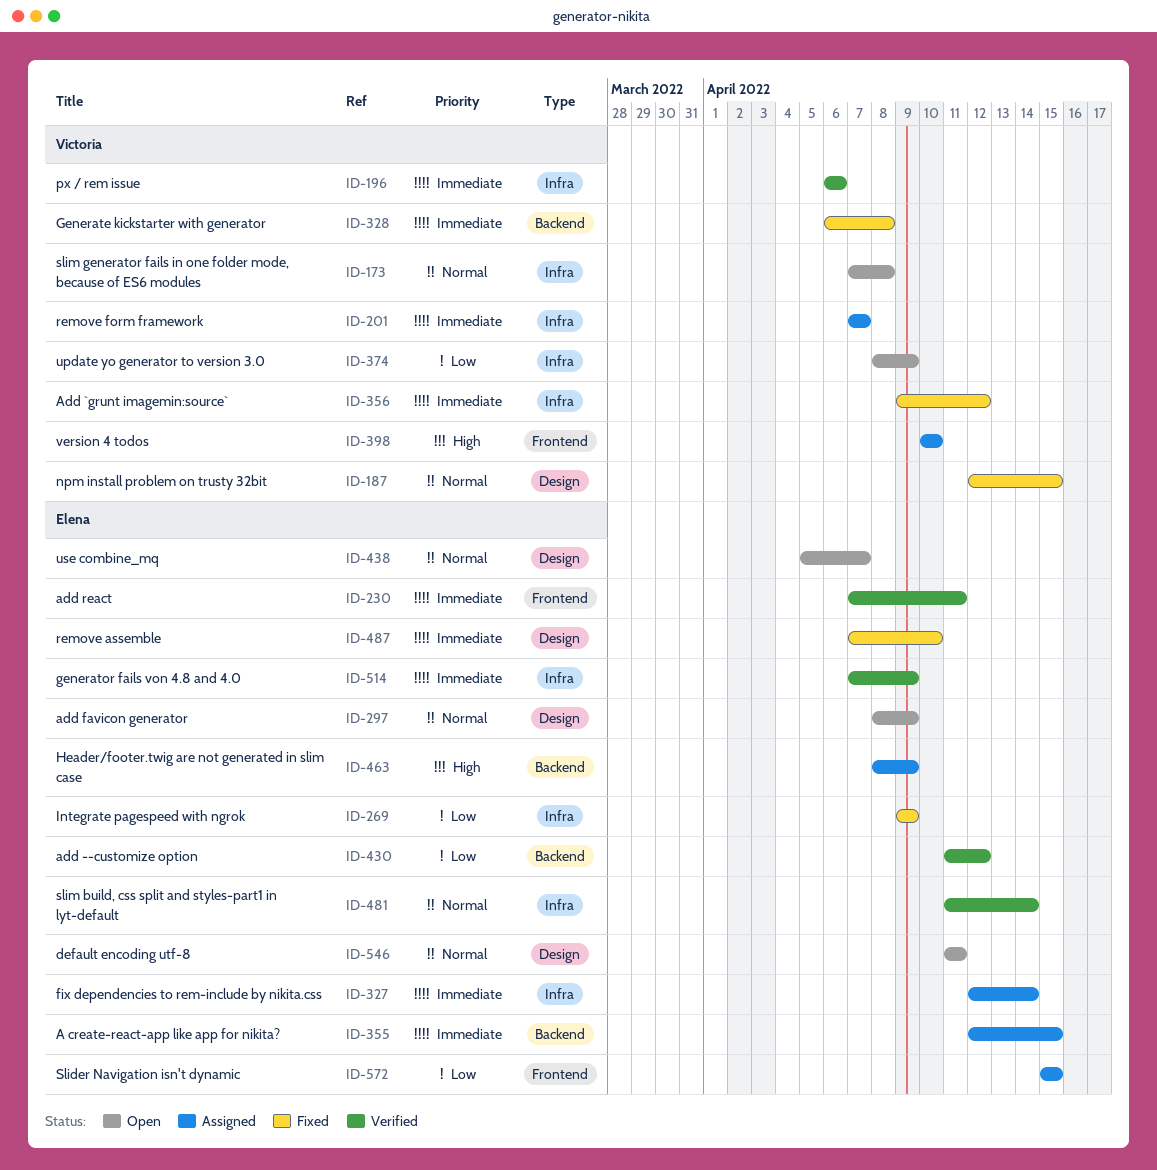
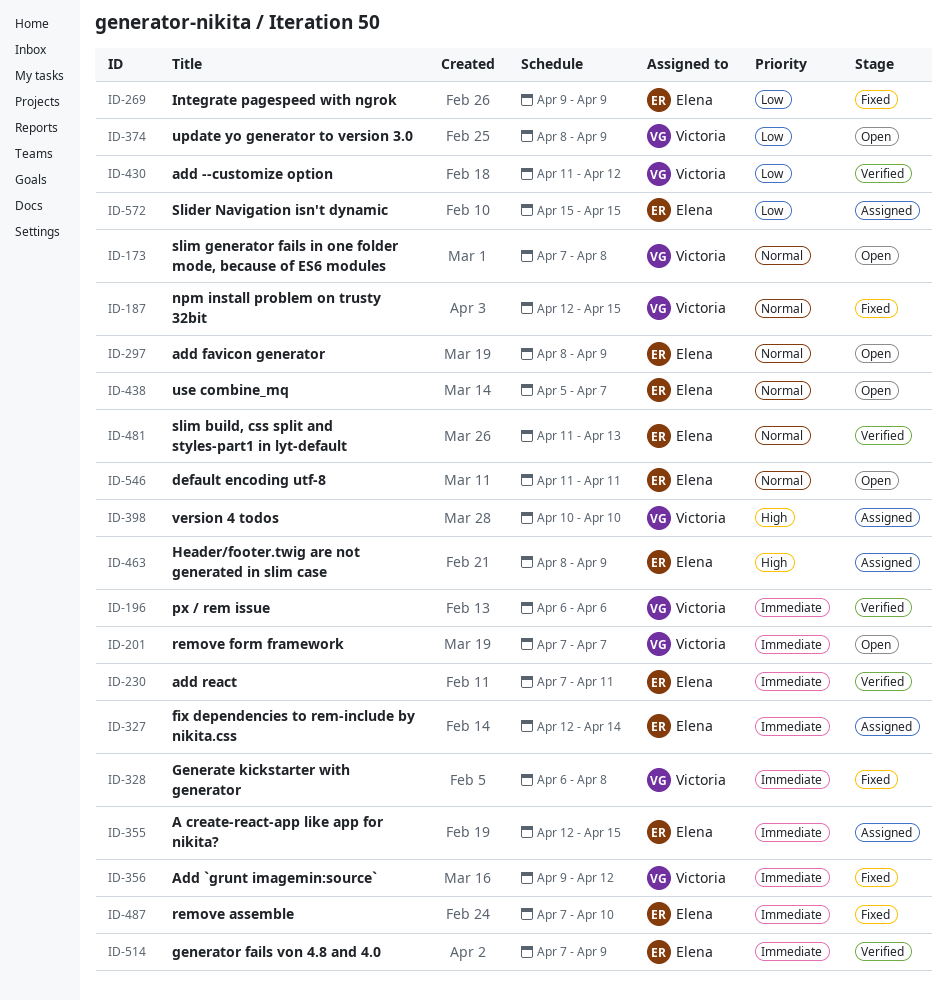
ID-201, status: Assigned -> Open
ID-430, owner: Elena -> Victoria
ID-481, due: Apr 14 -> Apr 13

